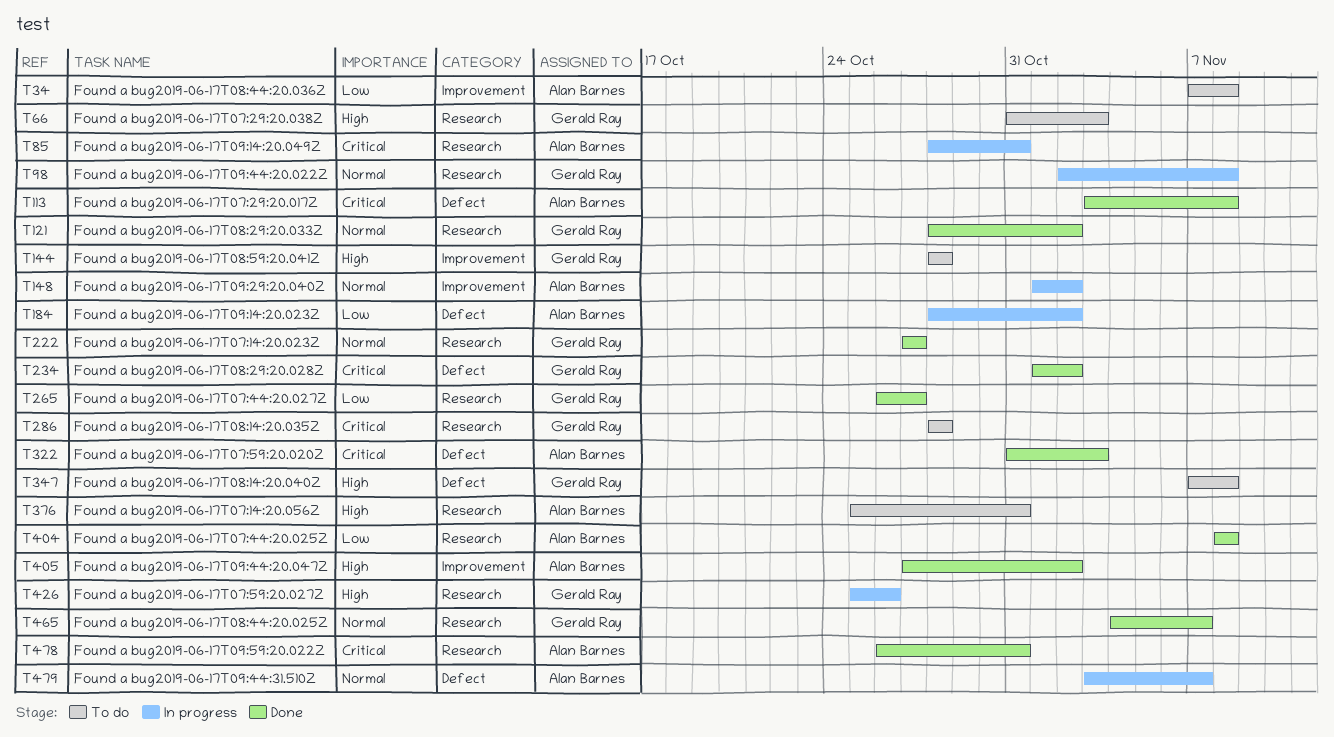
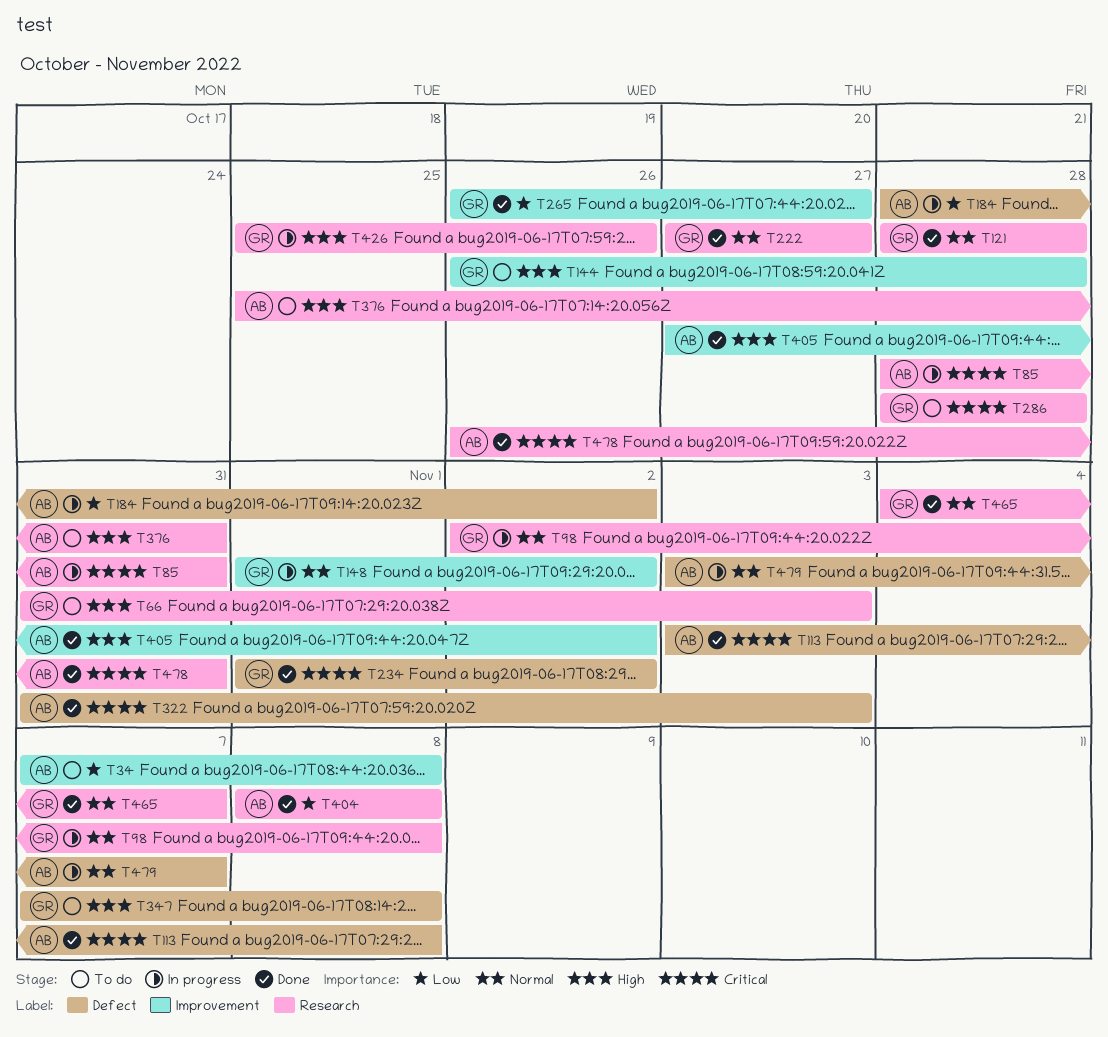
T121, due: Nov 2 -> Oct 28
T144, start: Oct 28 -> Oct 26
T148, owner: Alan Barnes -> Gerald Ray
T265, label: Research -> Improvement

